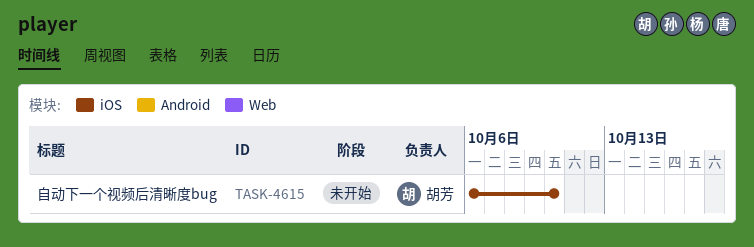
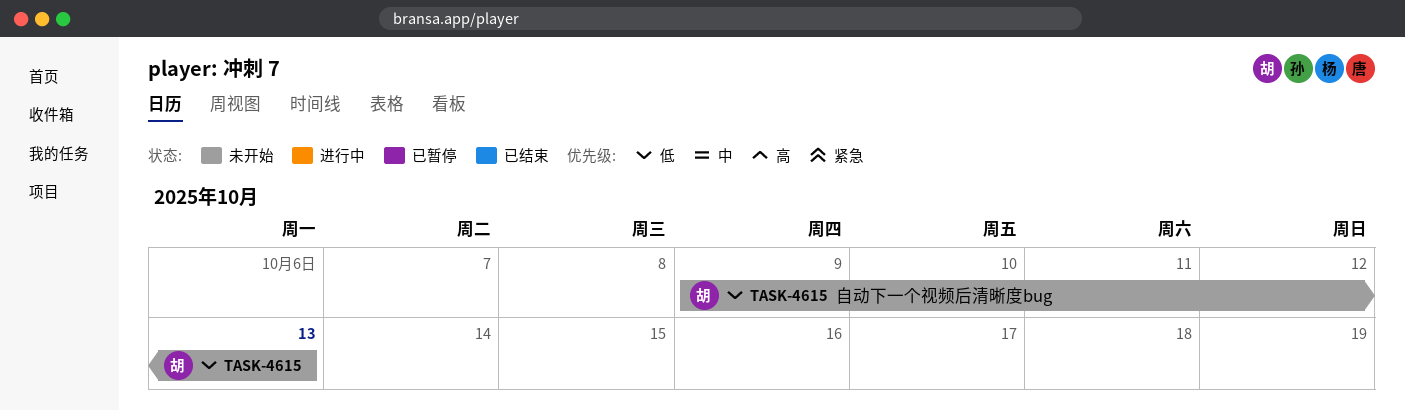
TASK-4615, start: Oct 6 -> Oct 9
TASK-4615, due: Oct 10 -> Oct 13

